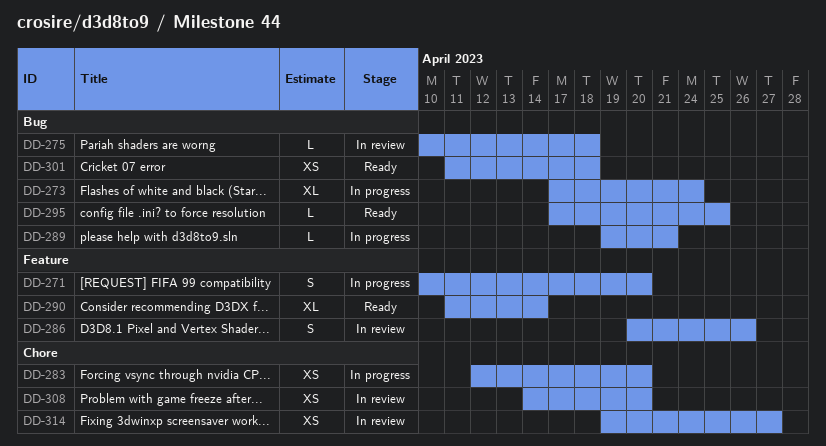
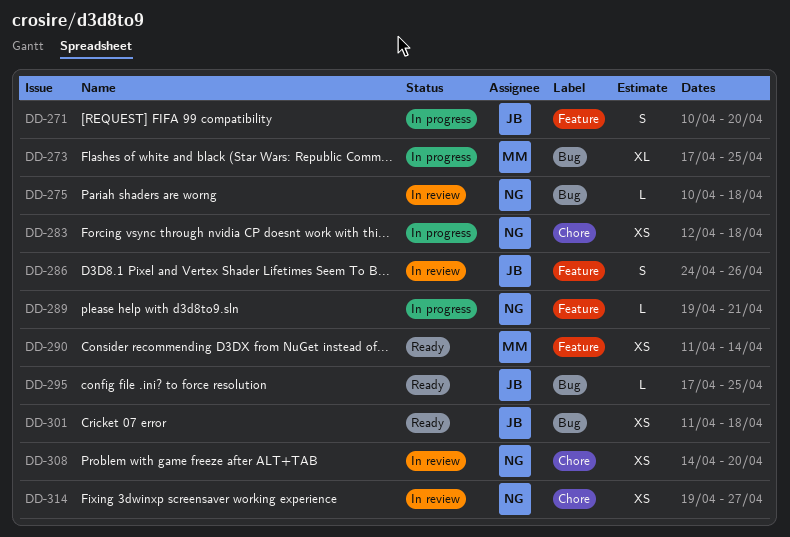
DD-273, due: Apr 24 -> Apr 25
DD-283, due: Apr 20 -> Apr 18
DD-286, start: Apr 20 -> Apr 24
DD-289, label: Bug -> Feature
DD-290, estimate: XL -> XS

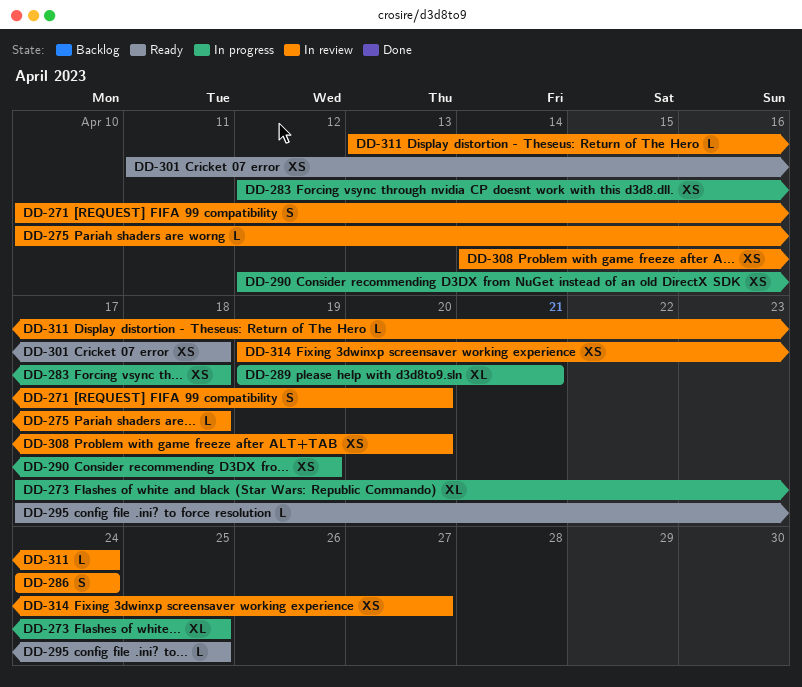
DD-271, status: In progress -> In review
DD-286, due: Apr 26 -> Apr 24
DD-289, estimate: L -> XL
DD-290, status: Ready -> In progress
DD-290, start: Apr 11 -> Apr 12
DD-290, due: Apr 14 -> Apr 19
DD-311: none -> present

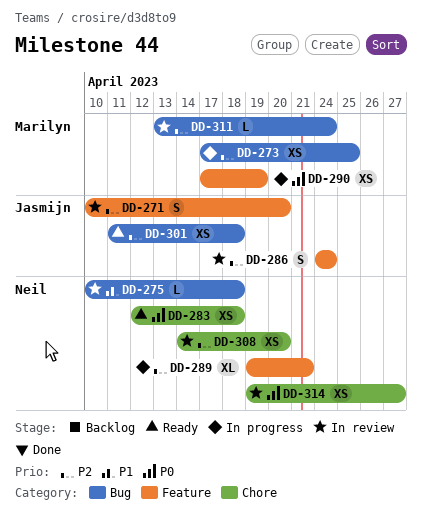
DD-273, estimate: XL -> XS
DD-283, status: In progress -> Ready
DD-290, start: Apr 12 -> Apr 17
DD-295: present -> none

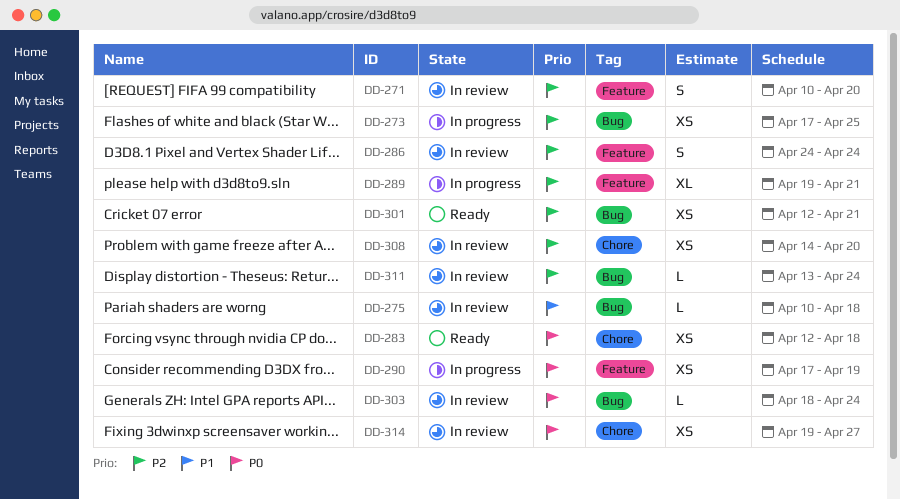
DD-301, start: Apr 11 -> Apr 12
DD-301, due: Apr 18 -> Apr 21
DD-303: none -> present

